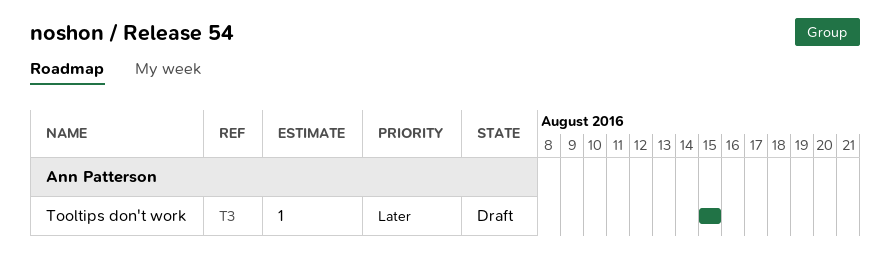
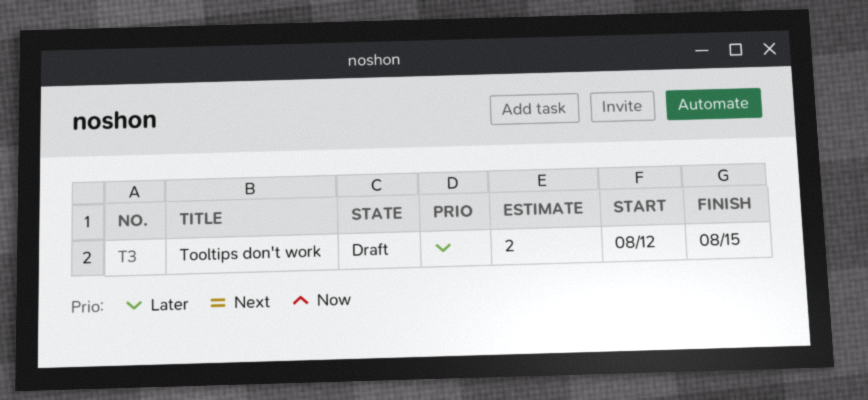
T3, estimate: 1 -> 2
T3, start: Aug 15 -> Aug 12

